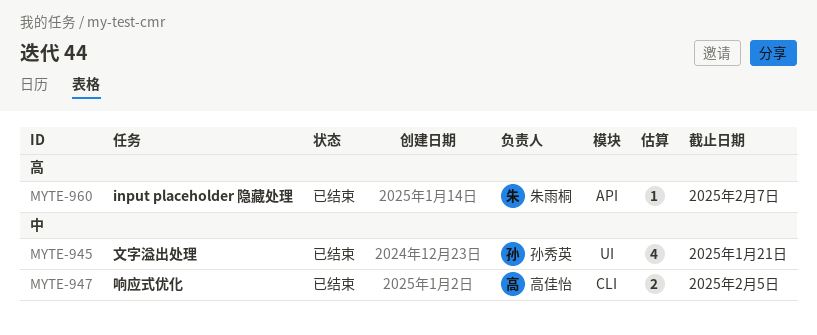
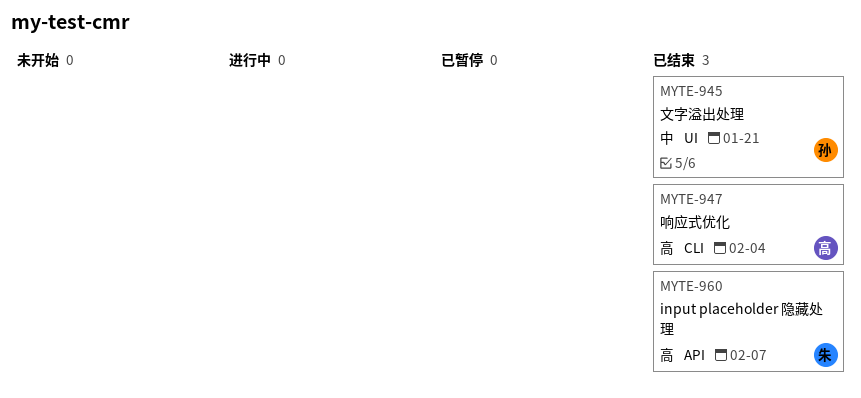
MYTE-947, priority: 中 -> 高
MYTE-947, due: Feb 5 -> Feb 4

